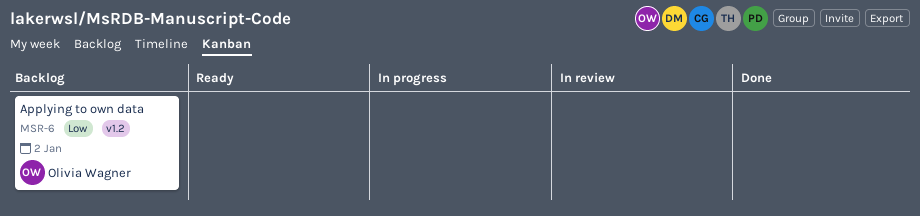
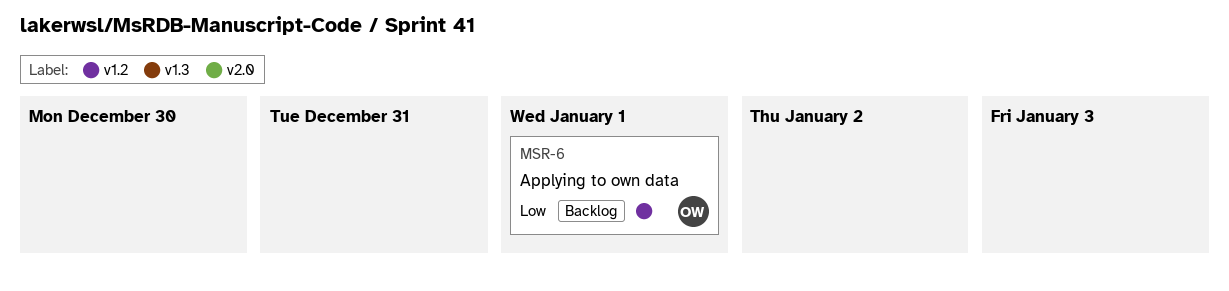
MSR-6, due: Jan 2 -> Jan 1

